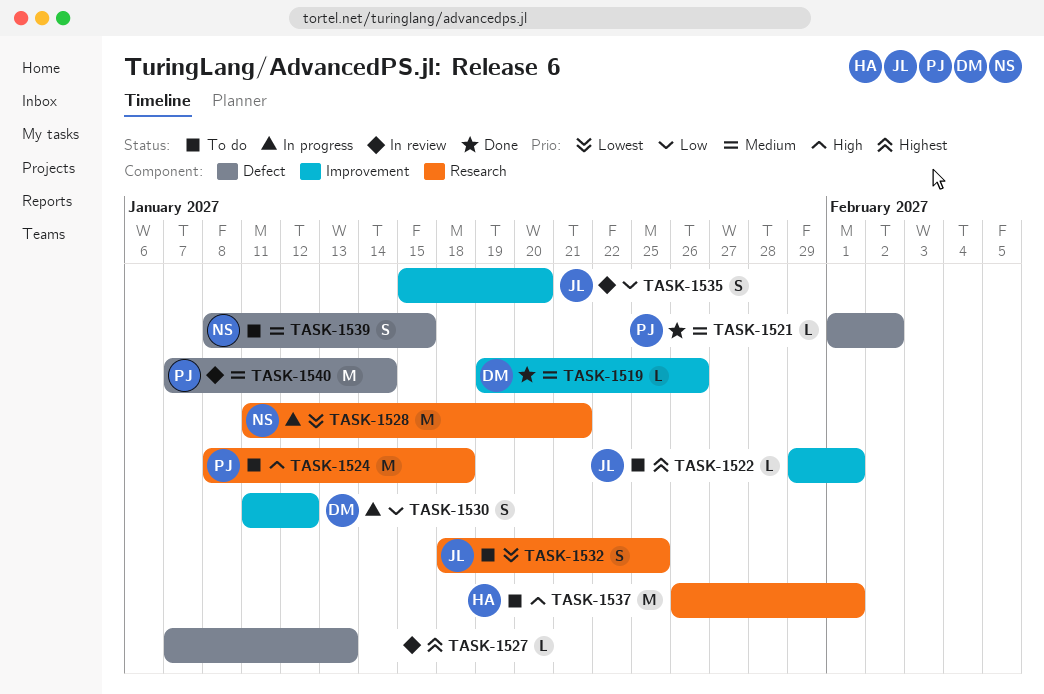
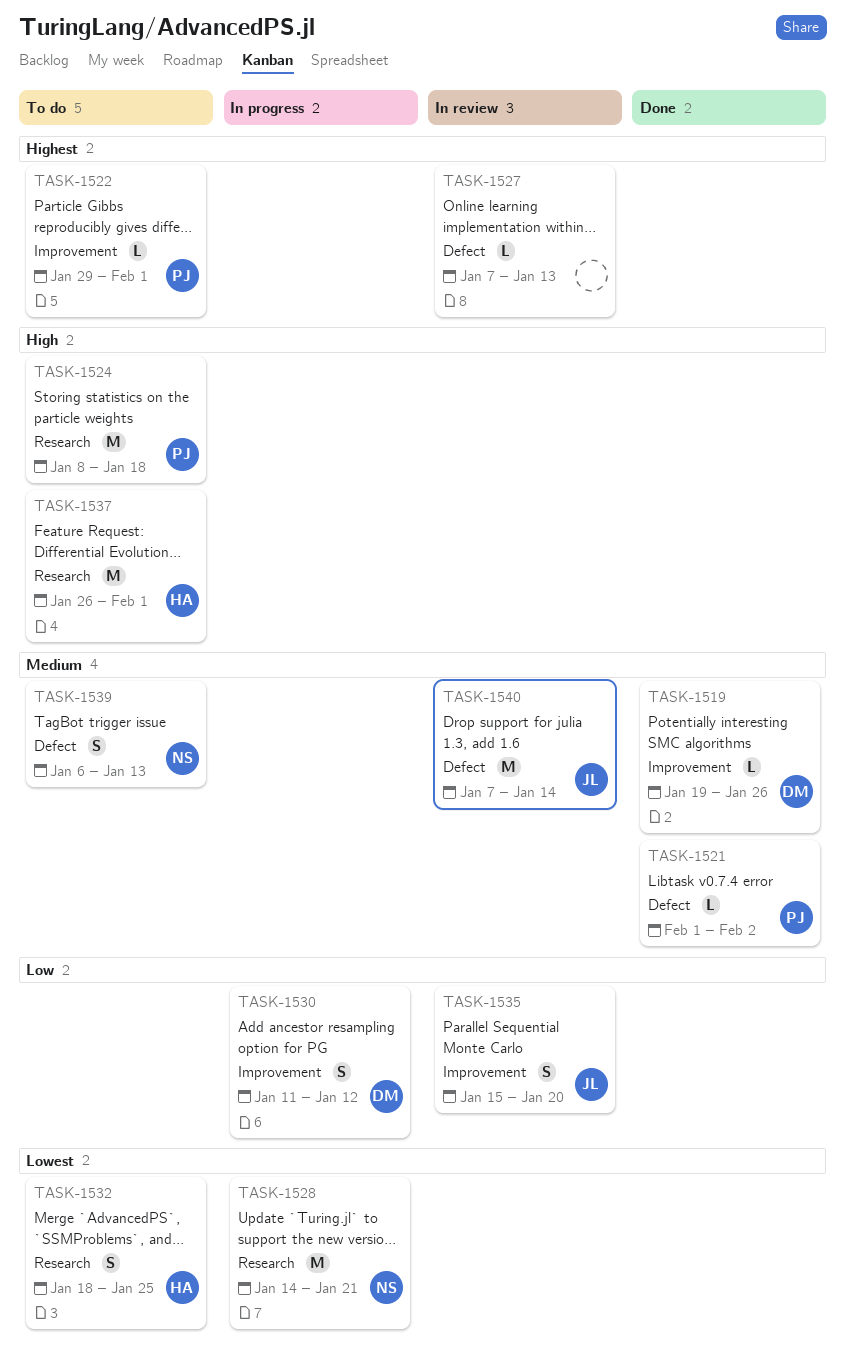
TASK-1522, owner: JL -> PJ
TASK-1528, start: Jan 11 -> Jan 14
TASK-1532, owner: JL -> HA
TASK-1539, start: Jan 8 -> Jan 6
TASK-1539, due: Jan 15 -> Jan 13
TASK-1540, owner: PJ -> JL

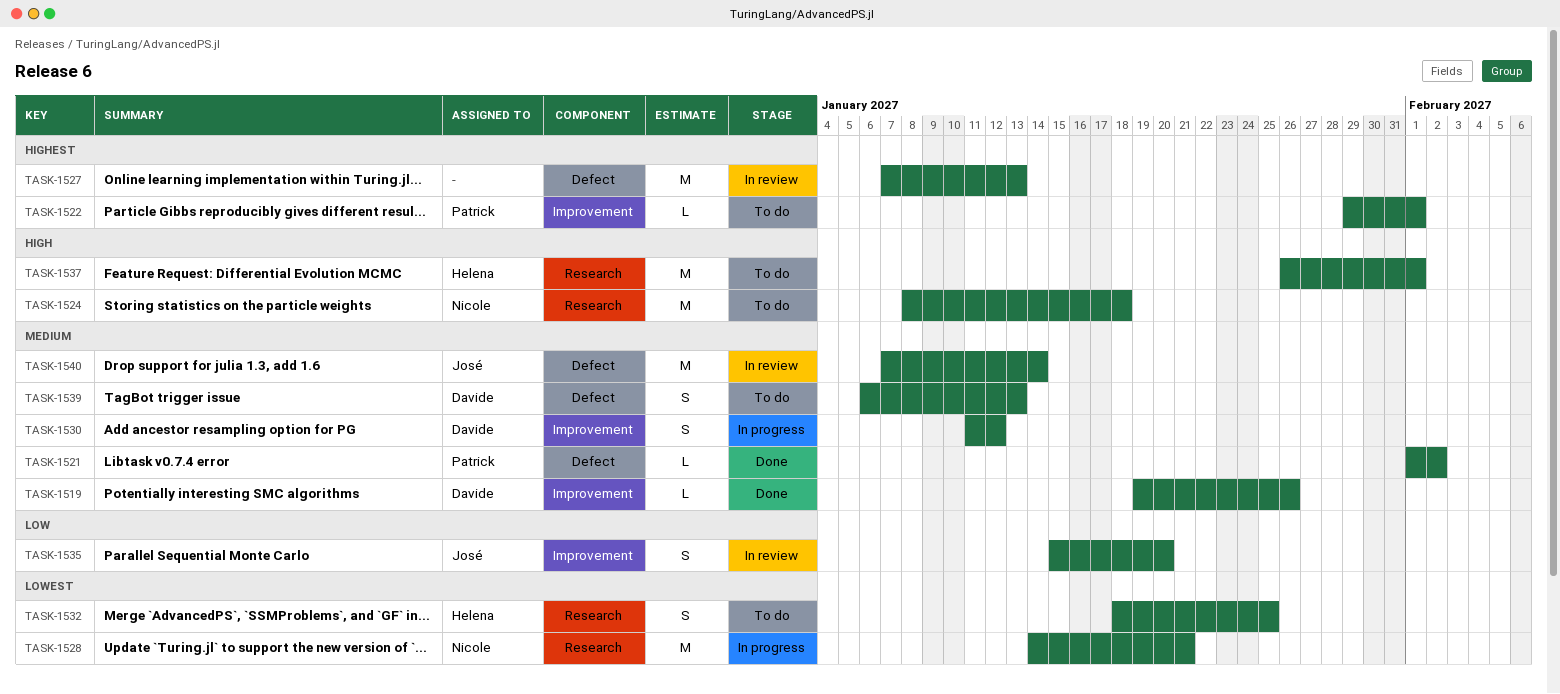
TASK-1524, owner: Patrick -> Nicole
TASK-1527, estimate: L -> M
TASK-1530, priority: Low -> Medium
TASK-1539, owner: Nicole -> Davide

